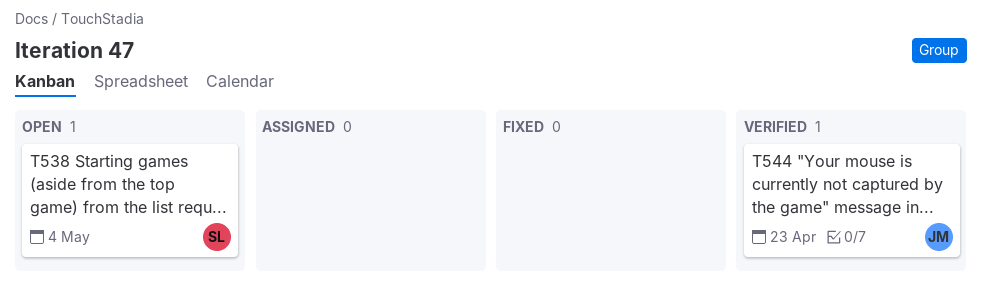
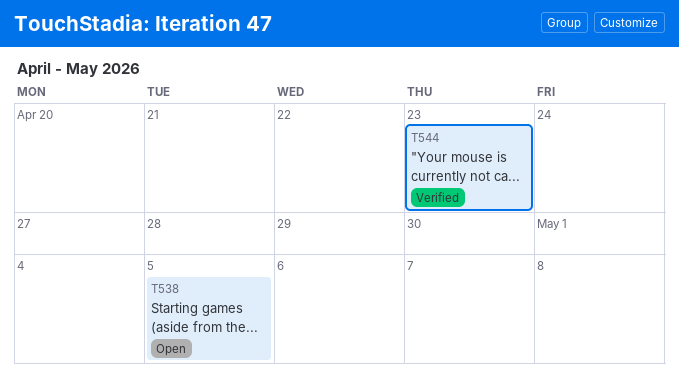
T538, due: May 4 -> May 5

